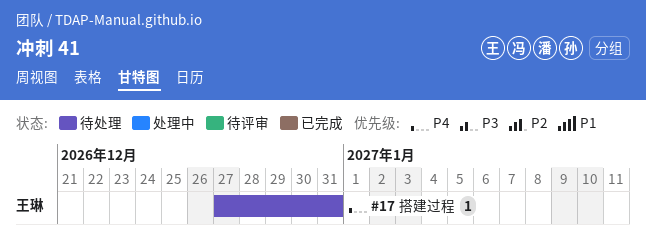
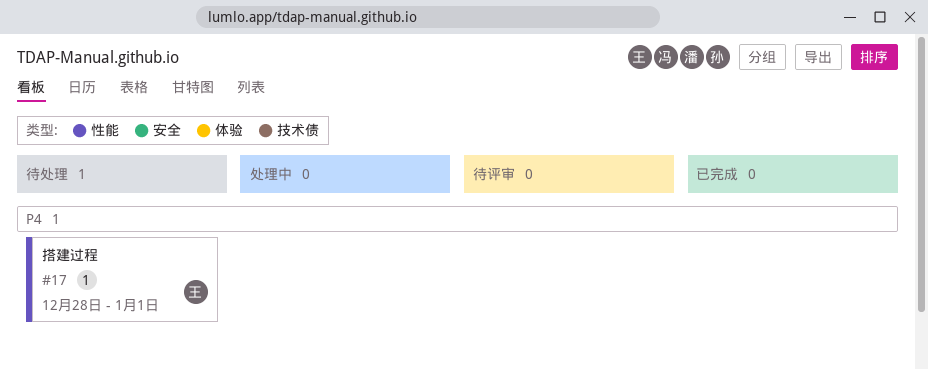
#17, start: Dec 27 -> Dec 28
#17, due: Dec 31 -> Jan 1

